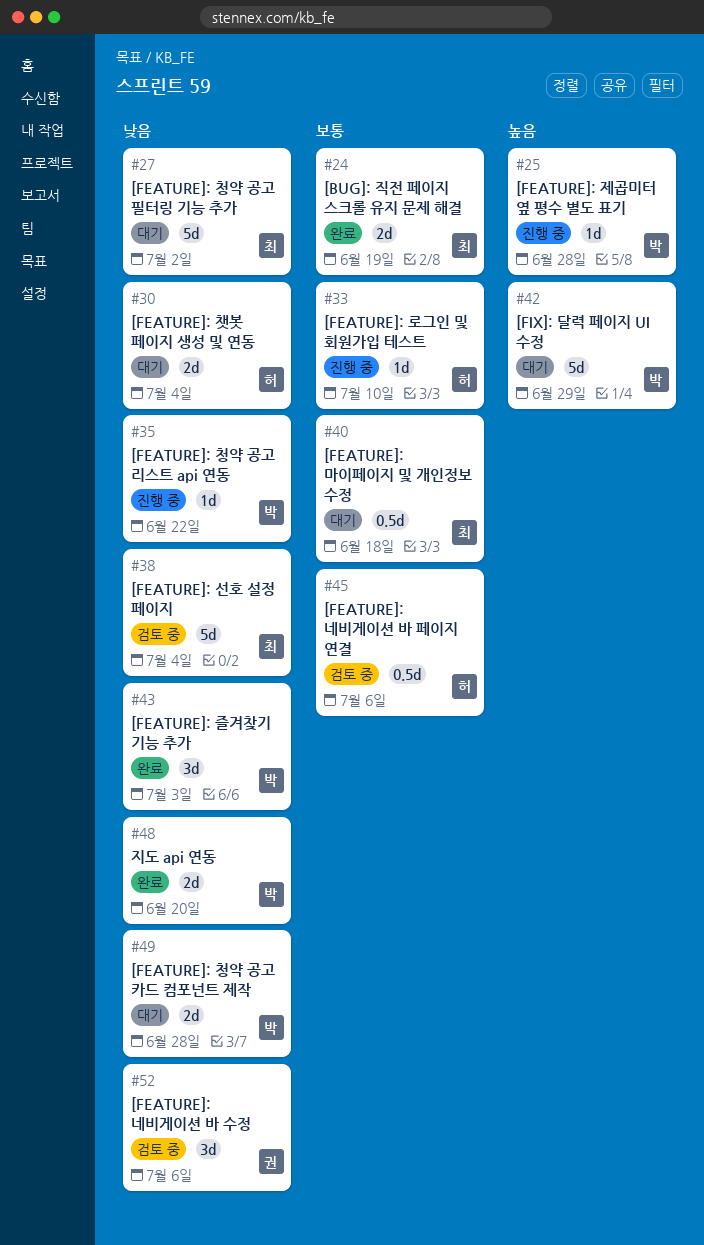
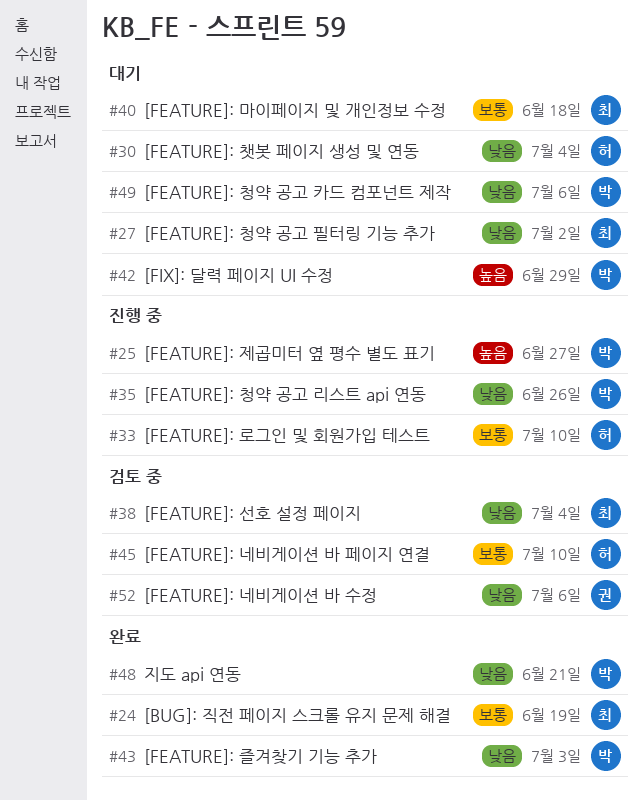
#25, due: Jun 28 -> Jun 27
#35, due: Jun 22 -> Jun 26
#45, due: Jul 6 -> Jul 10
#48, due: Jun 20 -> Jun 21
#49, due: Jun 28 -> Jul 6

